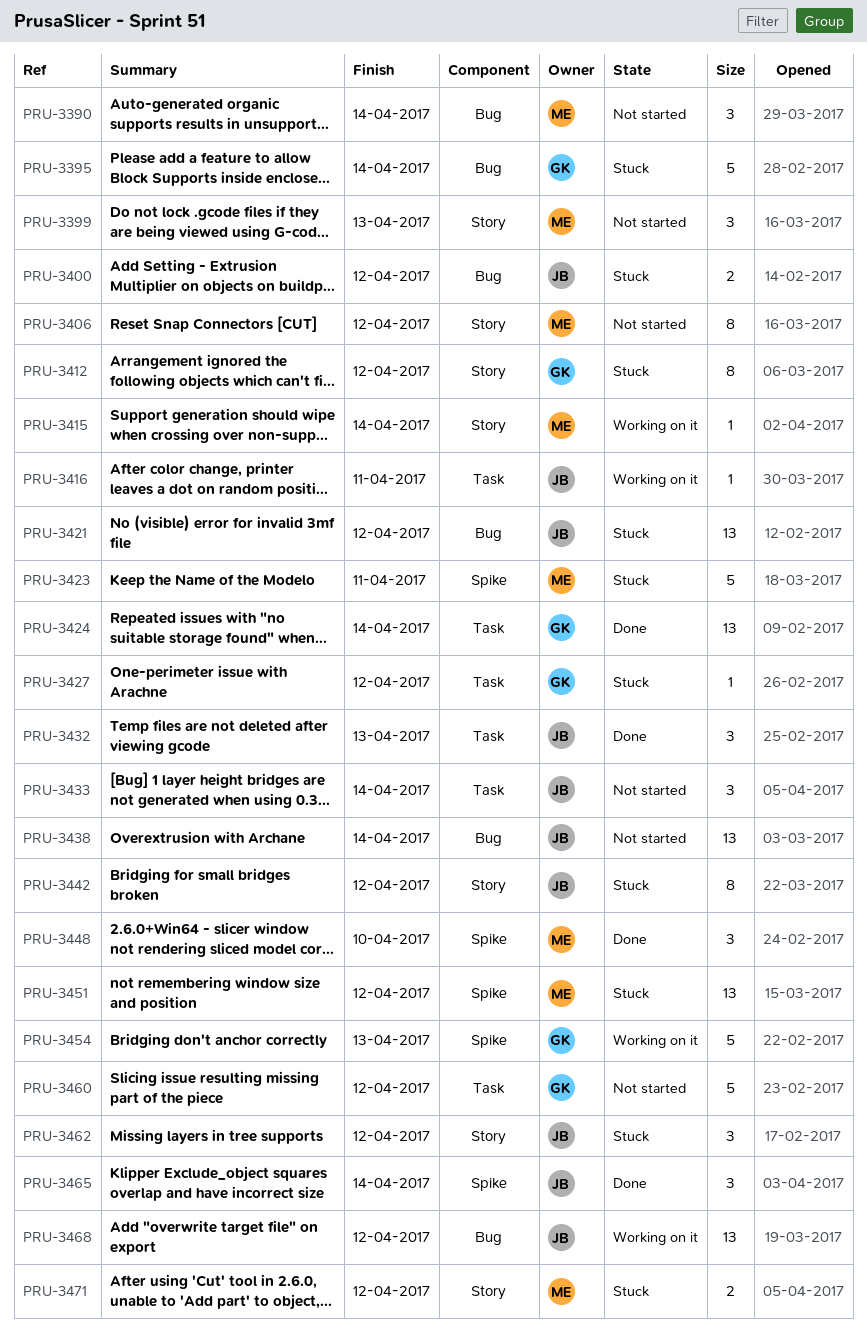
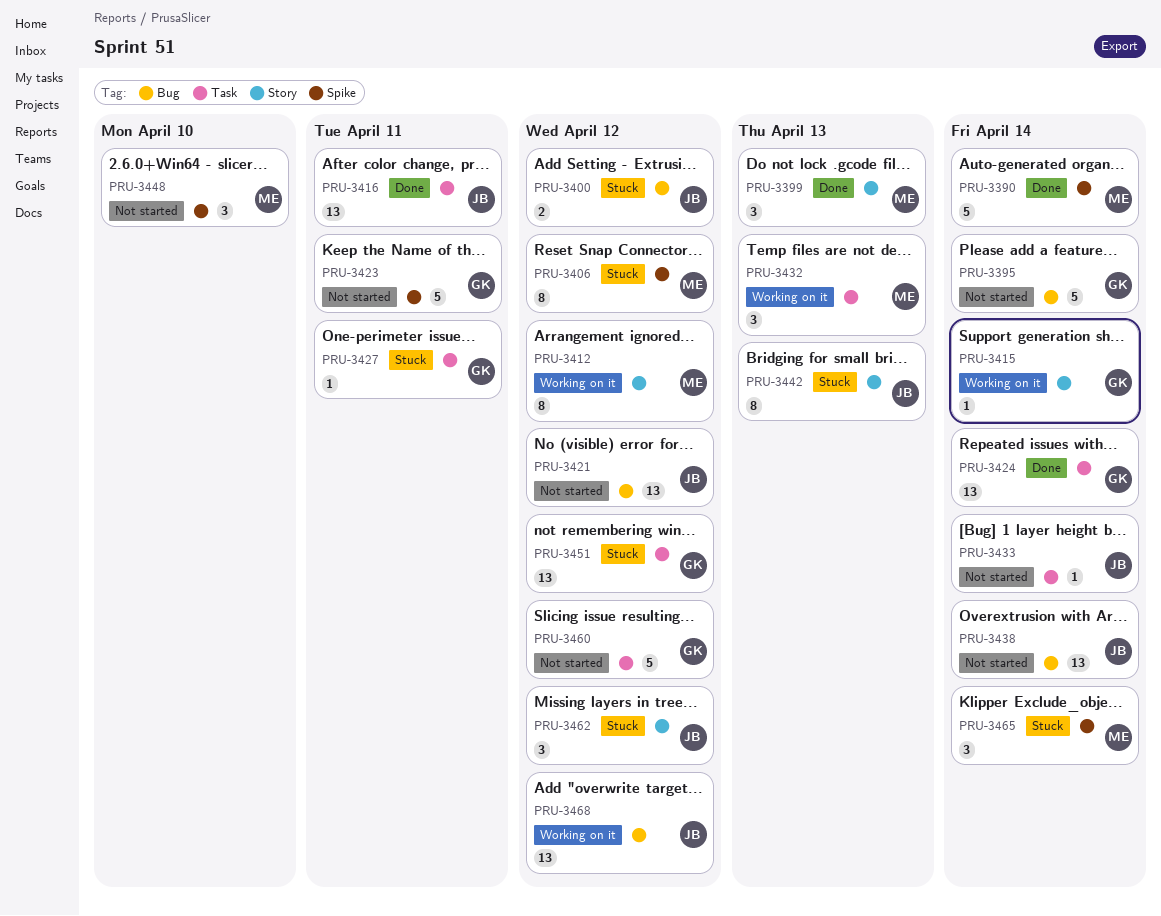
PRU-3390, status: Not started -> Done
PRU-3390, label: Bug -> Spike
PRU-3390, estimate: 3 -> 5
PRU-3395, status: Stuck -> Not started
PRU-3399, status: Not started -> Done
PRU-3406, status: Not started -> Stuck
PRU-3406, label: Story -> Spike
PRU-3412, status: Stuck -> Working on it
PRU-3412, owner: GK -> ME
PRU-3415, owner: ME -> GK
PRU-3416, status: Working on it -> Done
PRU-3416, estimate: 1 -> 13
PRU-3421, status: Stuck -> Not started
PRU-3423, status: Stuck -> Not started
PRU-3423, owner: ME -> GK
PRU-3427, due: Apr 12 -> Apr 11
PRU-3432, status: Done -> Working on it
PRU-3432, owner: JB -> ME
PRU-3433, estimate: 3 -> 1
PRU-3442, due: Apr 12 -> Apr 13
PRU-3448, status: Done -> Not started
PRU-3451, owner: ME -> GK
PRU-3451, label: Spike -> Task
PRU-3454: present -> none
PRU-3465, status: Done -> Stuck
PRU-3465, owner: JB -> ME
PRU-3471: present -> none

